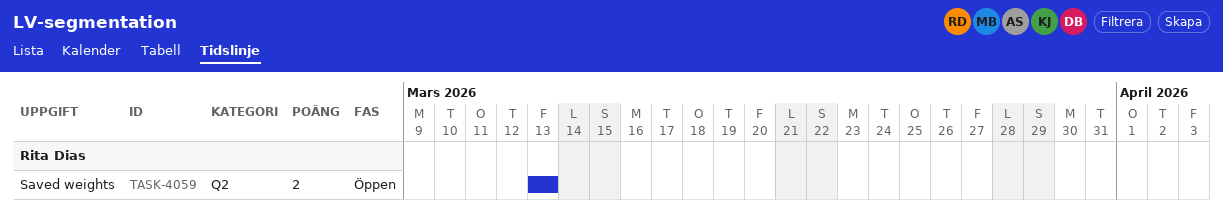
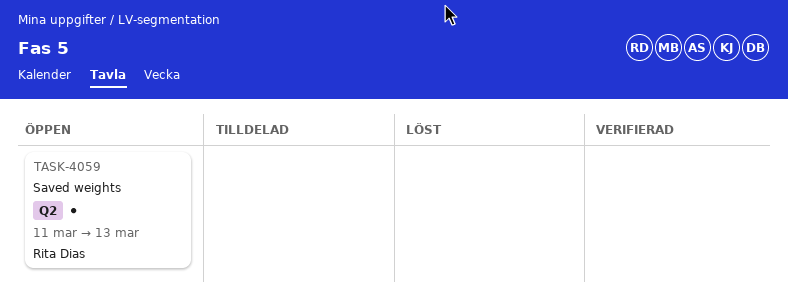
TASK-4059, estimate: 2 -> 1
TASK-4059, start: Mar 13 -> Mar 11

